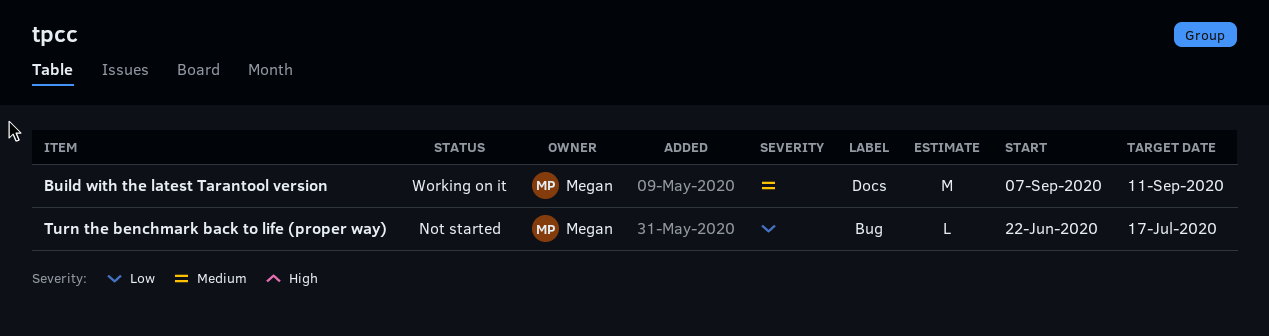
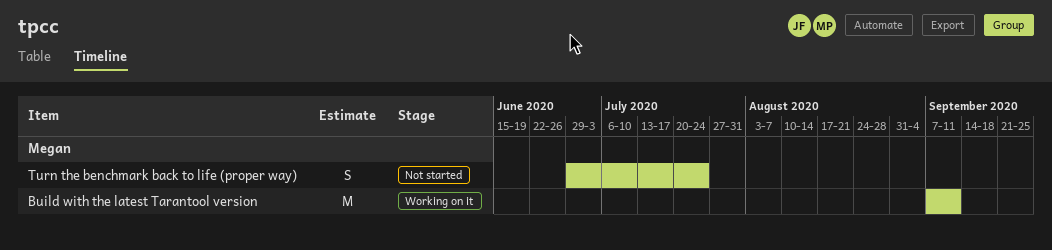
Turn the benchmark back to life (proper way), estimate: L -> S
Turn the benchmark back to life (proper way), start: Jun 22 -> Jun 29
Turn the benchmark back to life (proper way), due: Jul 17 -> Jul 24

